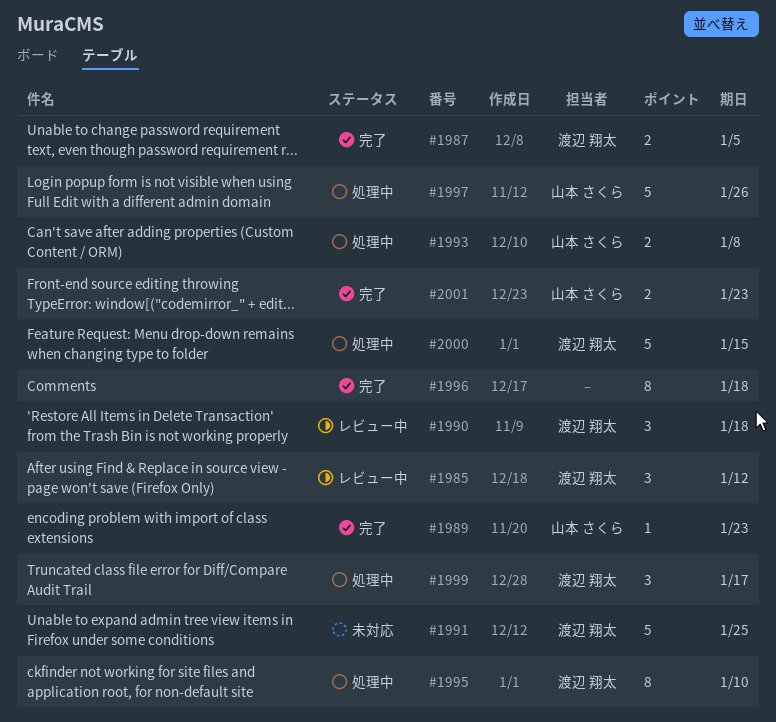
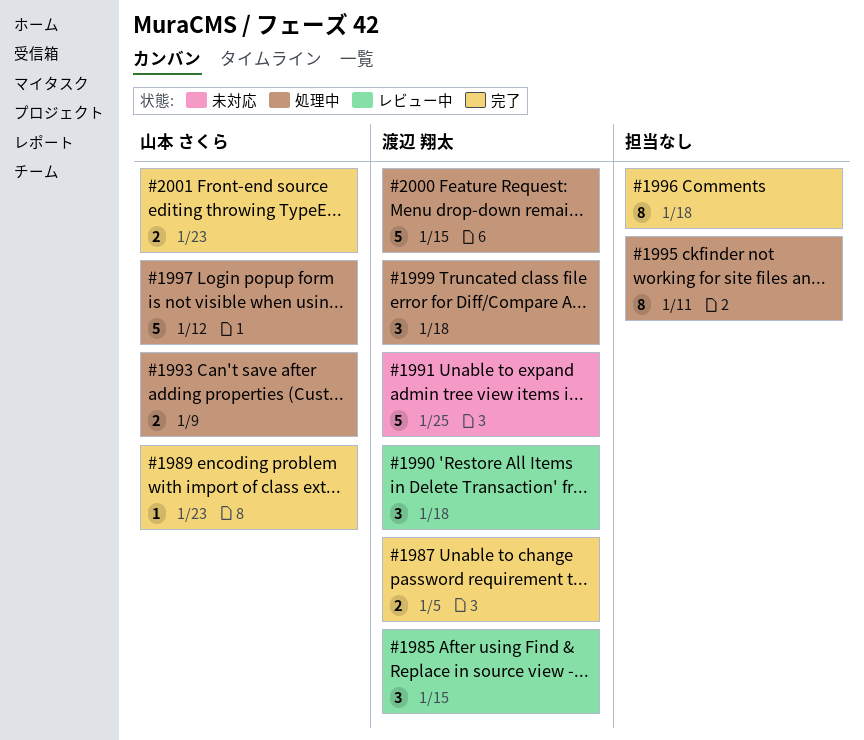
#1985, due: Jan 12 -> Jan 15
#1993, due: Jan 8 -> Jan 9
#1995, owner: 渡辺 翔太 -> none
#1995, due: Jan 10 -> Jan 11
#1997, due: Jan 26 -> Jan 12
#1999, due: Jan 17 -> Jan 18

